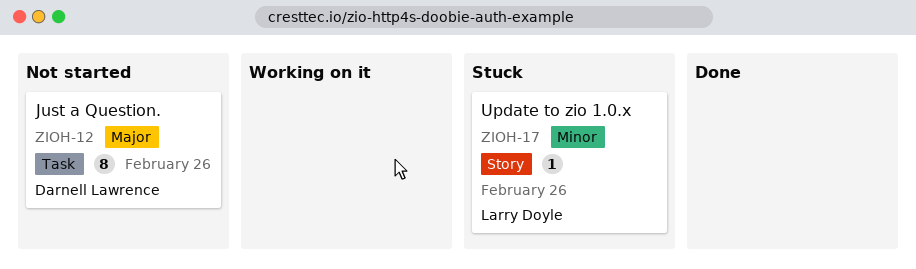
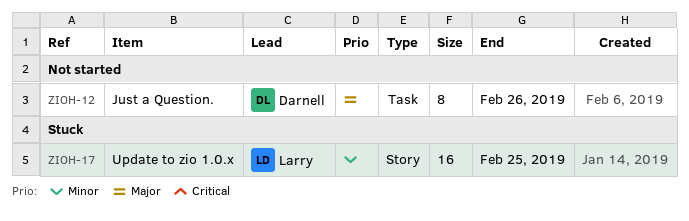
ZIOH-17, estimate: 1 -> 16
ZIOH-17, due: Feb 26 -> Feb 25

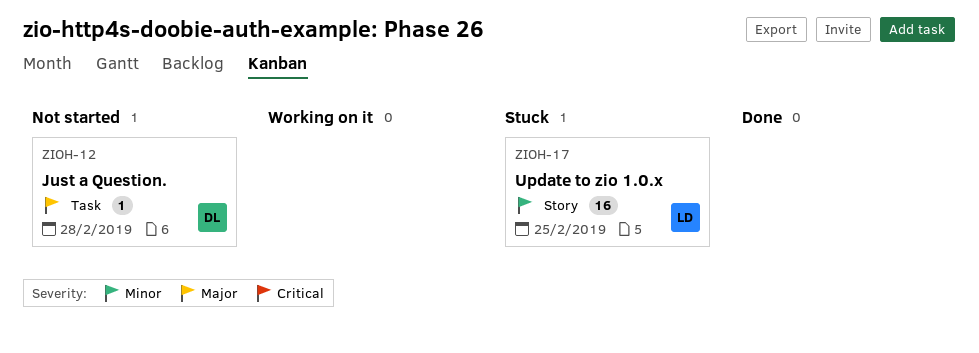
ZIOH-12, estimate: 8 -> 1
ZIOH-12, due: Feb 26 -> Feb 28

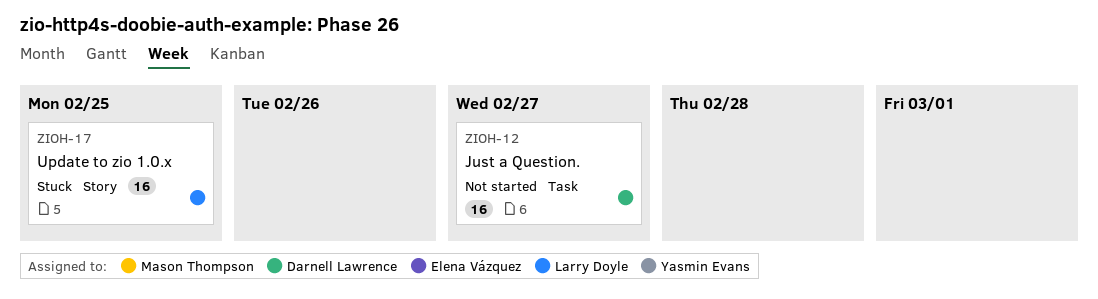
ZIOH-12, estimate: 1 -> 16
ZIOH-12, due: Feb 28 -> Feb 27

